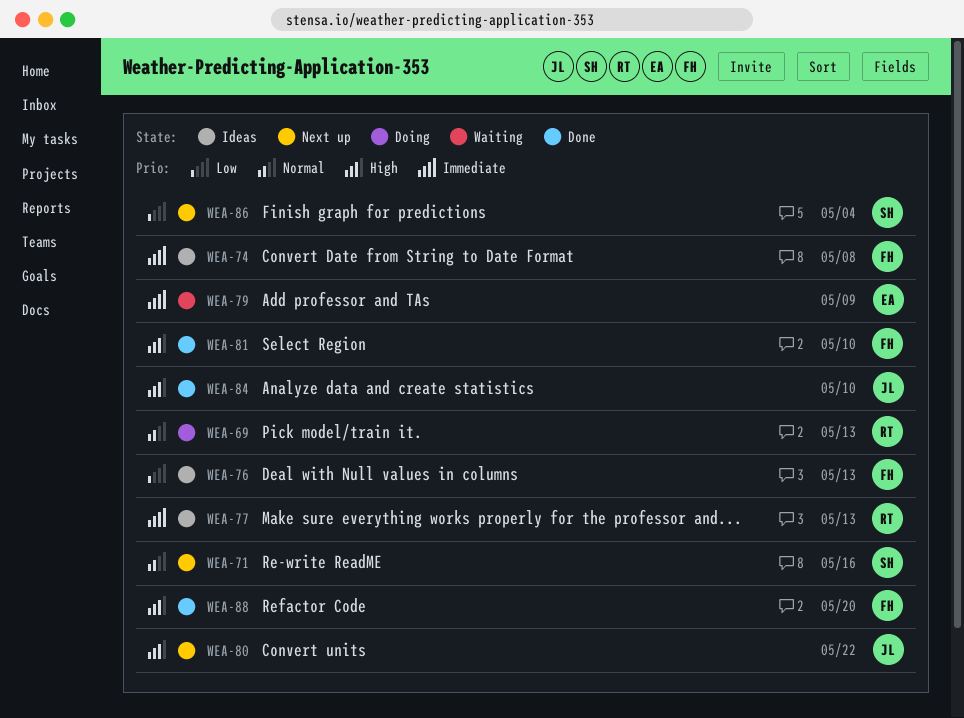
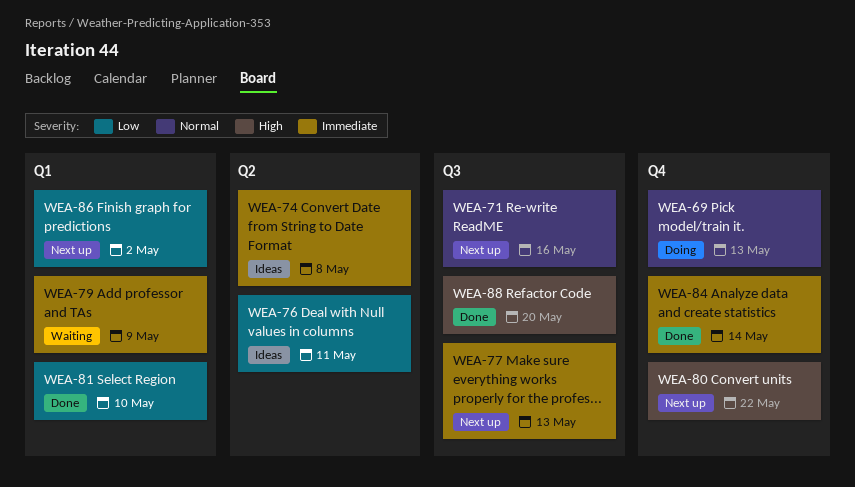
WEA-76, due: May 13 -> May 11
WEA-77, status: Ideas -> Next up
WEA-81, priority: High -> Low
WEA-84, priority: High -> Immediate
WEA-84, due: May 10 -> May 14
WEA-86, due: May 4 -> May 2

